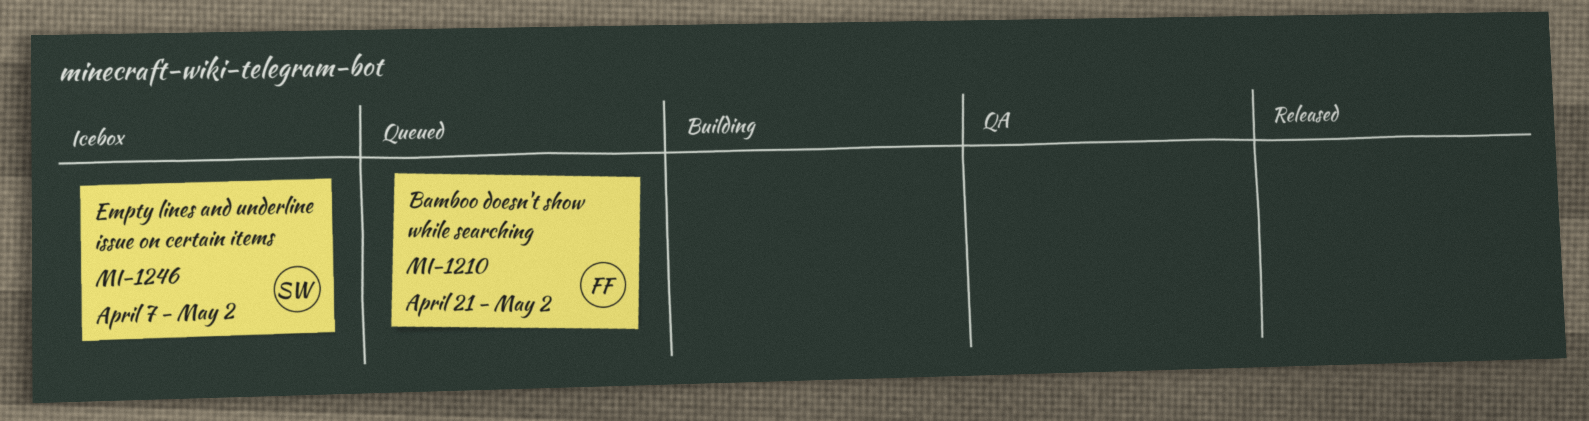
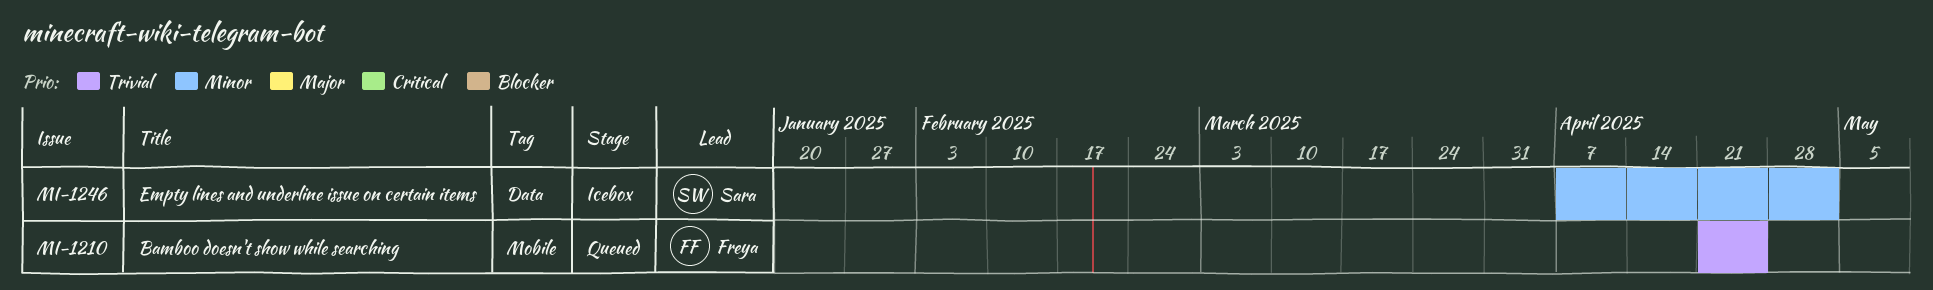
MI-1210, due: May 2 -> Apr 25

